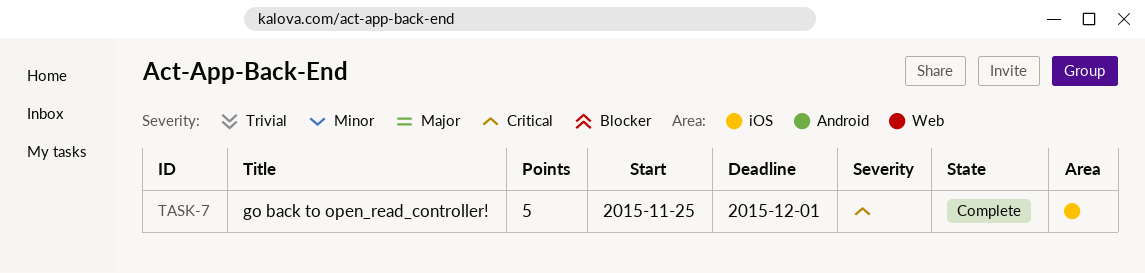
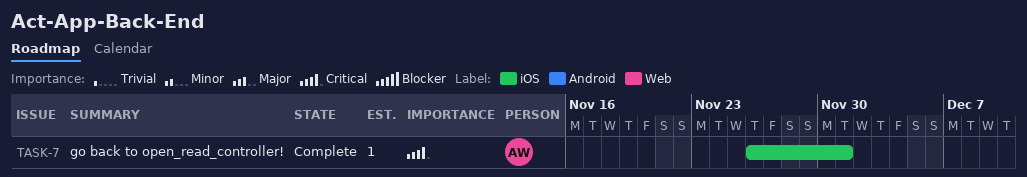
TASK-7, estimate: 5 -> 1
TASK-7, start: Nov 25 -> Nov 26

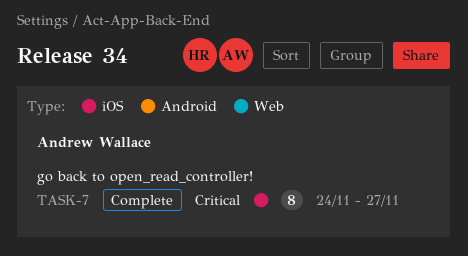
TASK-7, estimate: 1 -> 8
TASK-7, start: Nov 26 -> Nov 24
TASK-7, due: Dec 1 -> Nov 27

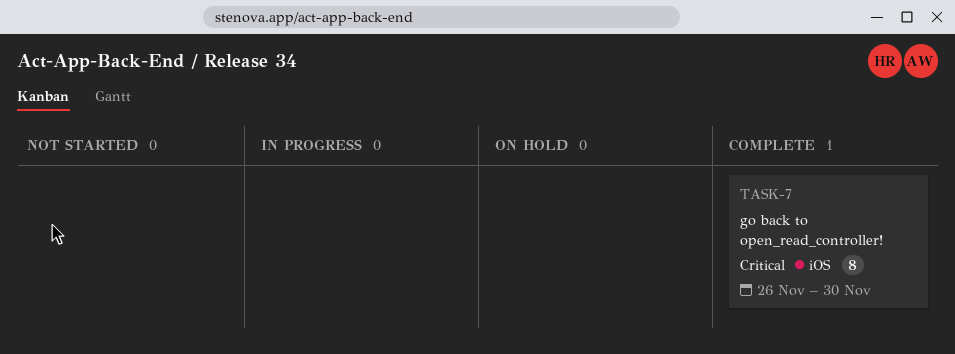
TASK-7, start: Nov 24 -> Nov 26
TASK-7, due: Nov 27 -> Nov 30

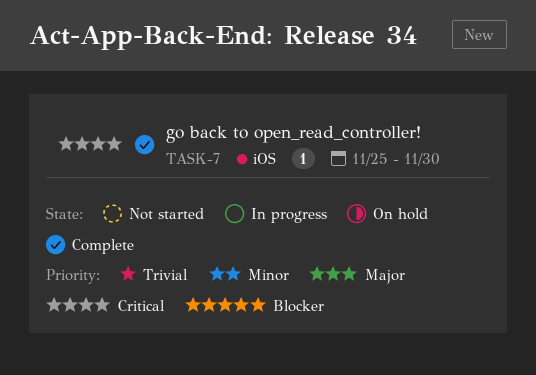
TASK-7, estimate: 8 -> 1
TASK-7, start: Nov 26 -> Nov 25

